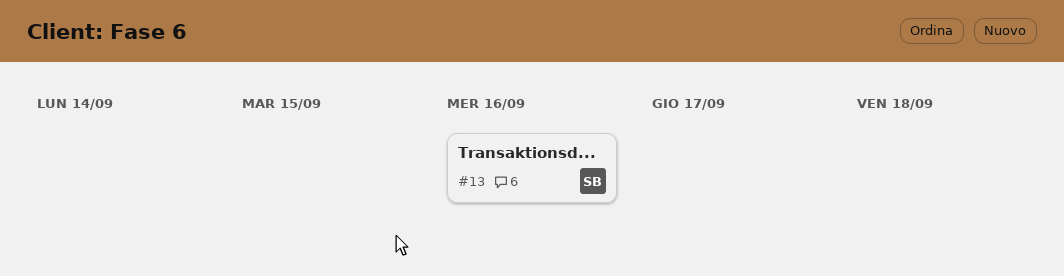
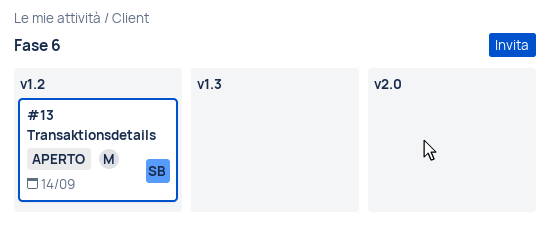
#13, due: Sep 16 -> Sep 14

